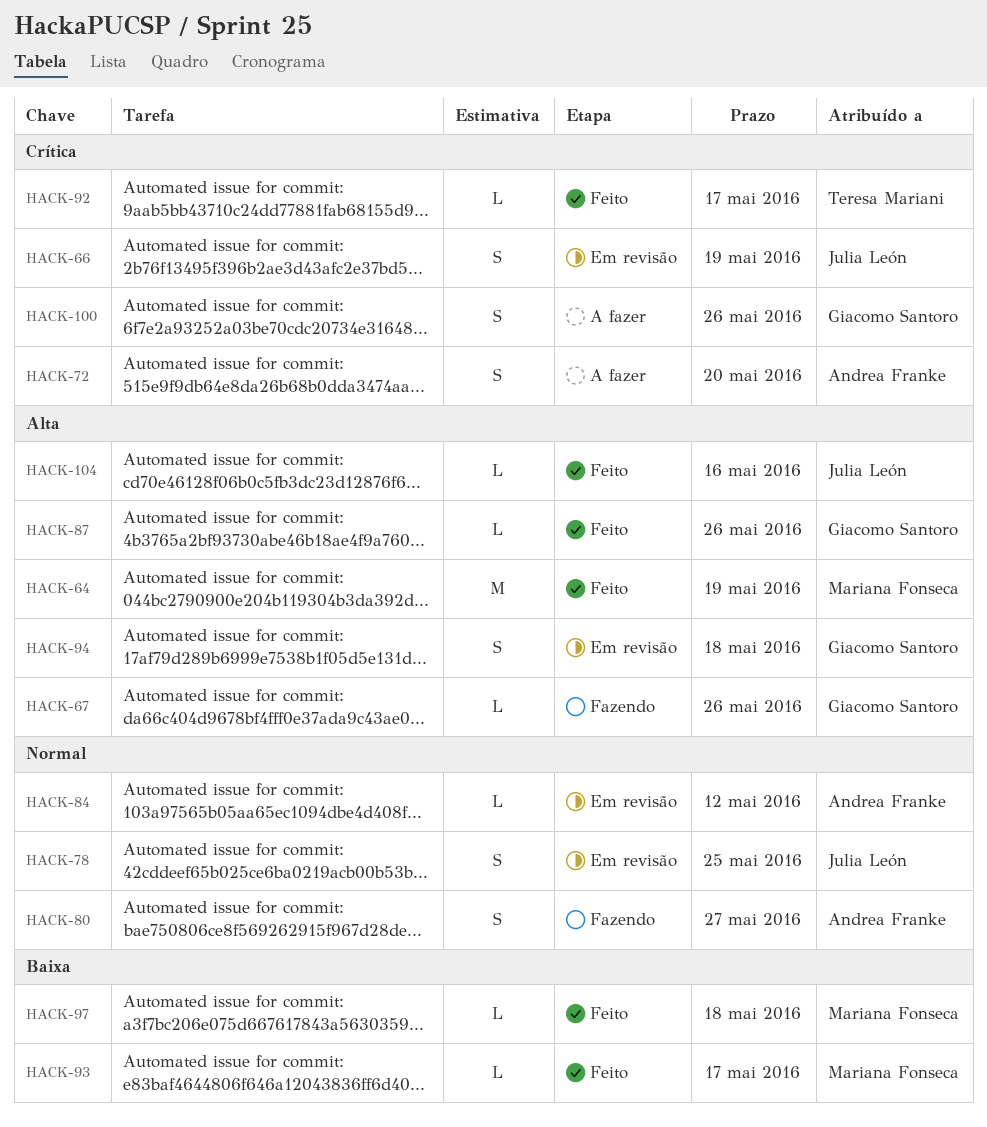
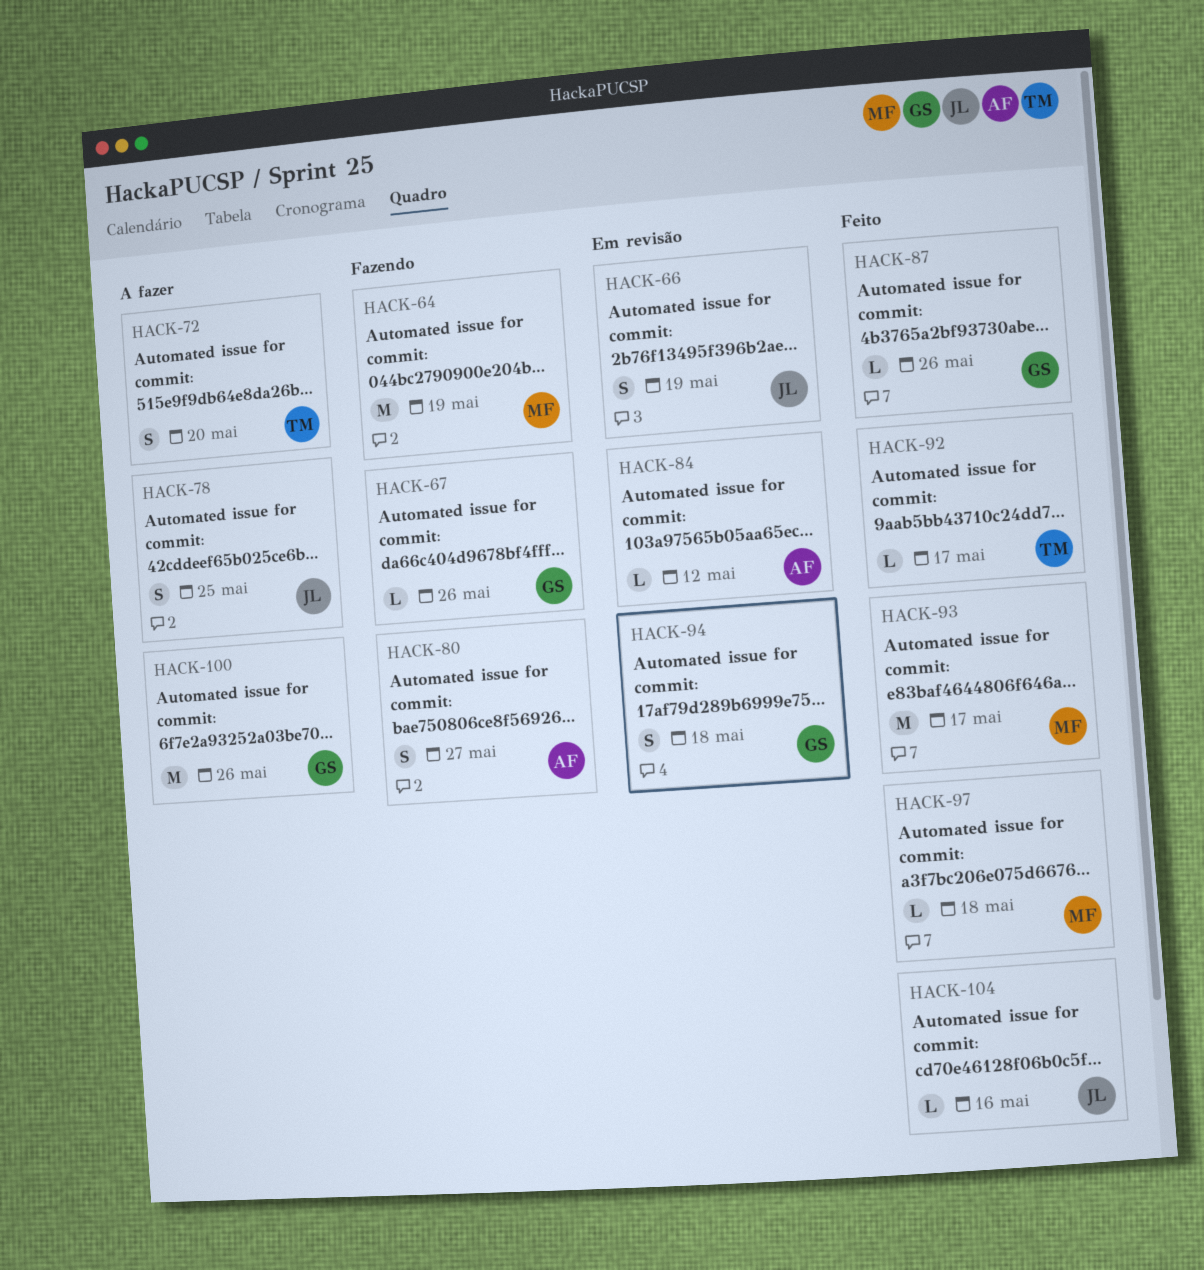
HACK-64, status: Feito -> Fazendo
HACK-72, owner: Andrea Franke -> Teresa Mariani
HACK-78, status: Em revisão -> A fazer
HACK-93, estimate: L -> M
HACK-100, estimate: S -> M

